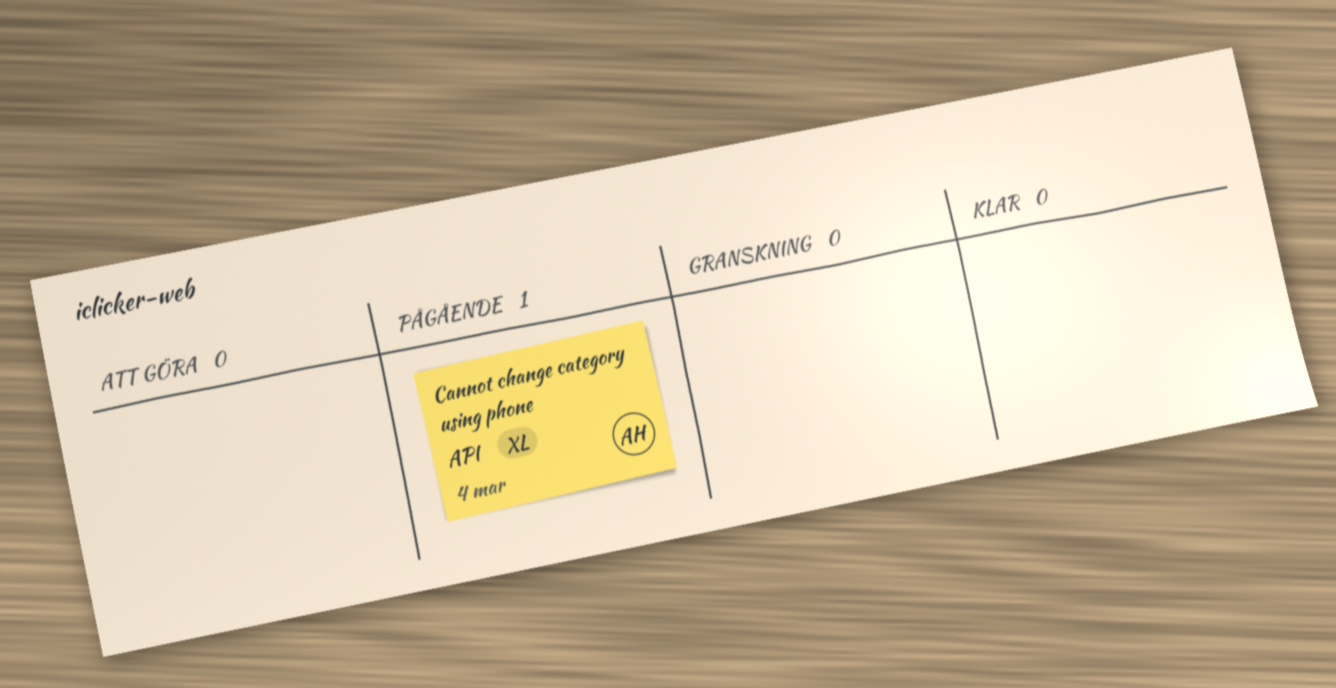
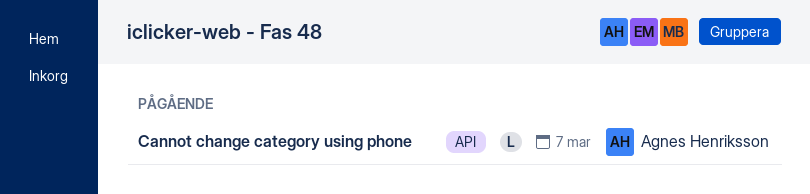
Cannot change category using phone, estimate: XL -> L
Cannot change category using phone, due: Mar 4 -> Mar 7

